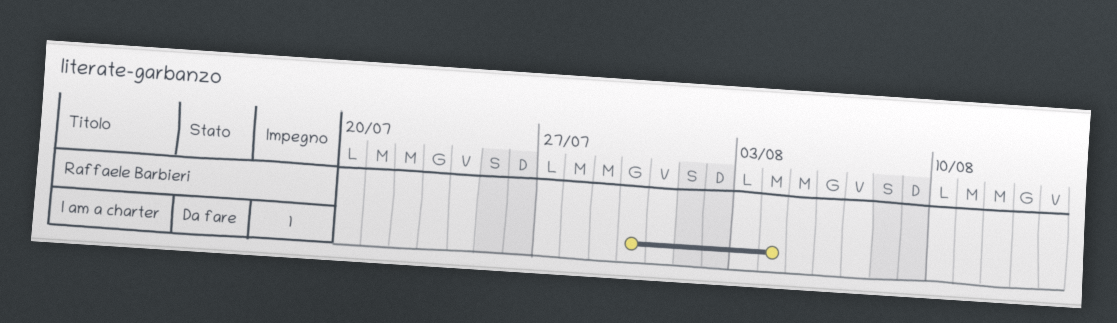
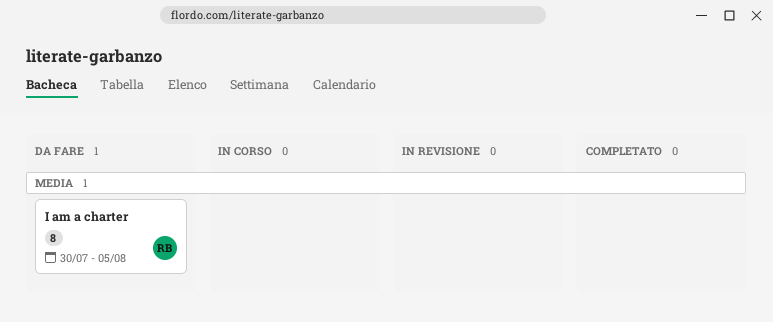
I am a charter, estimate: 1 -> 8
I am a charter, due: Aug 4 -> Aug 5

